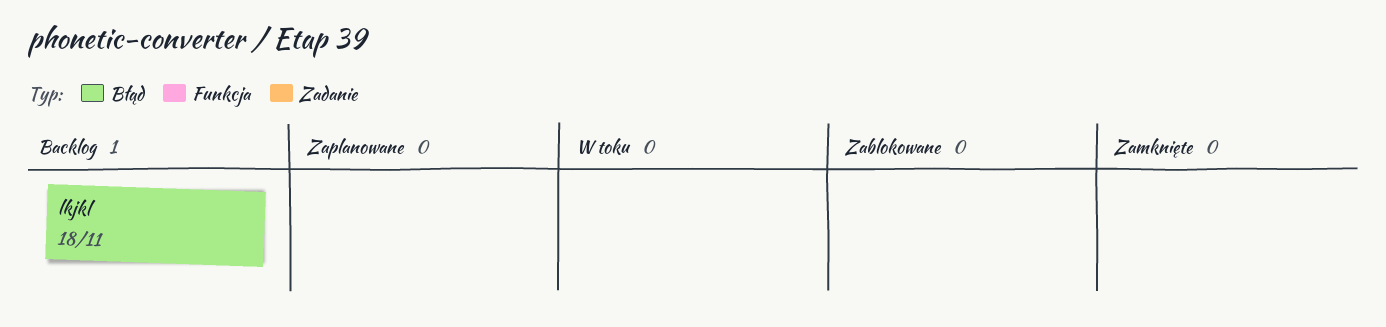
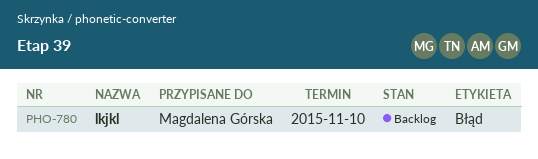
lkjkl, due: Nov 18 -> Nov 10

